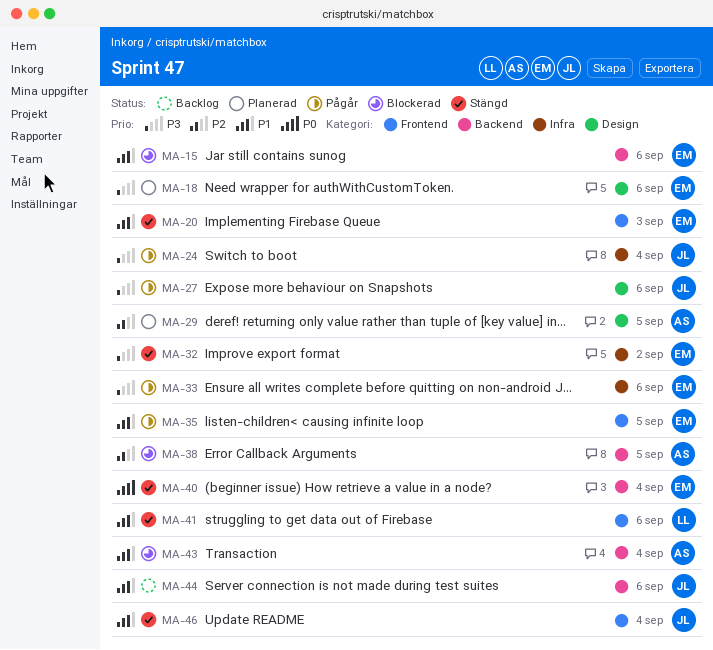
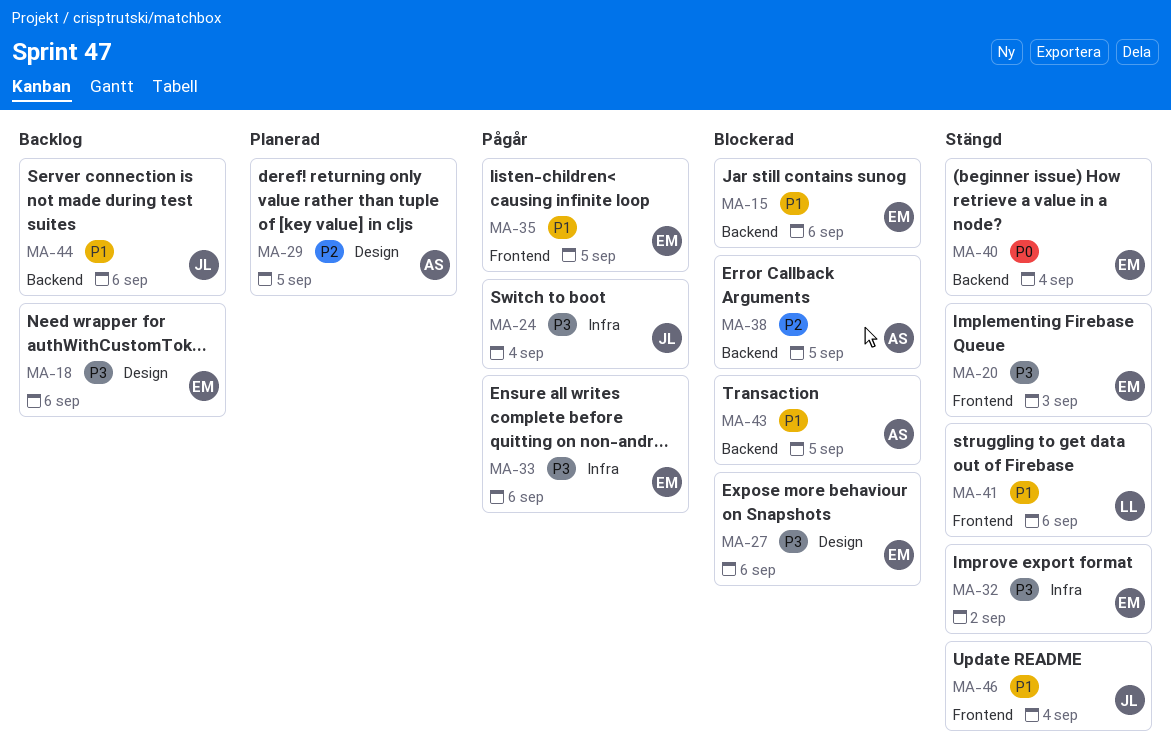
MA-18, status: Planerad -> Backlog
MA-20, priority: P1 -> P3
MA-27, status: Pågår -> Blockerad
MA-27, owner: JL -> EM
MA-43, due: Sep 4 -> Sep 5

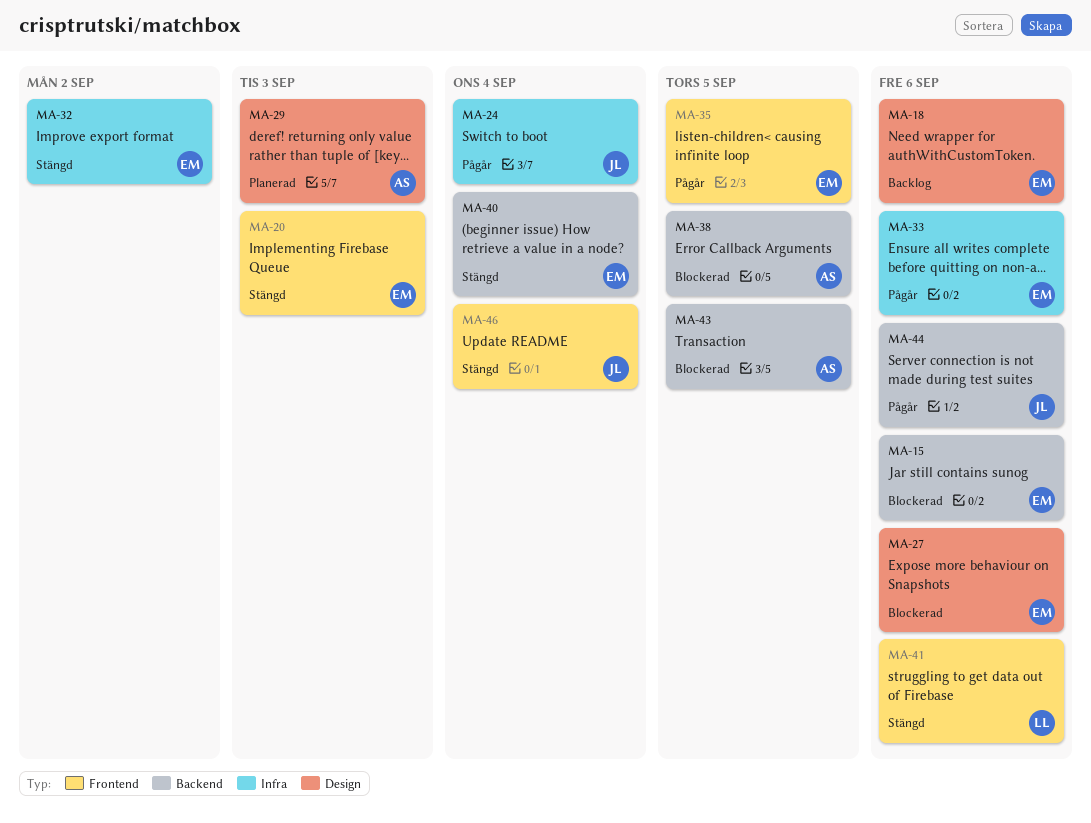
MA-29, due: Sep 5 -> Sep 3
MA-44, status: Backlog -> Pågår

